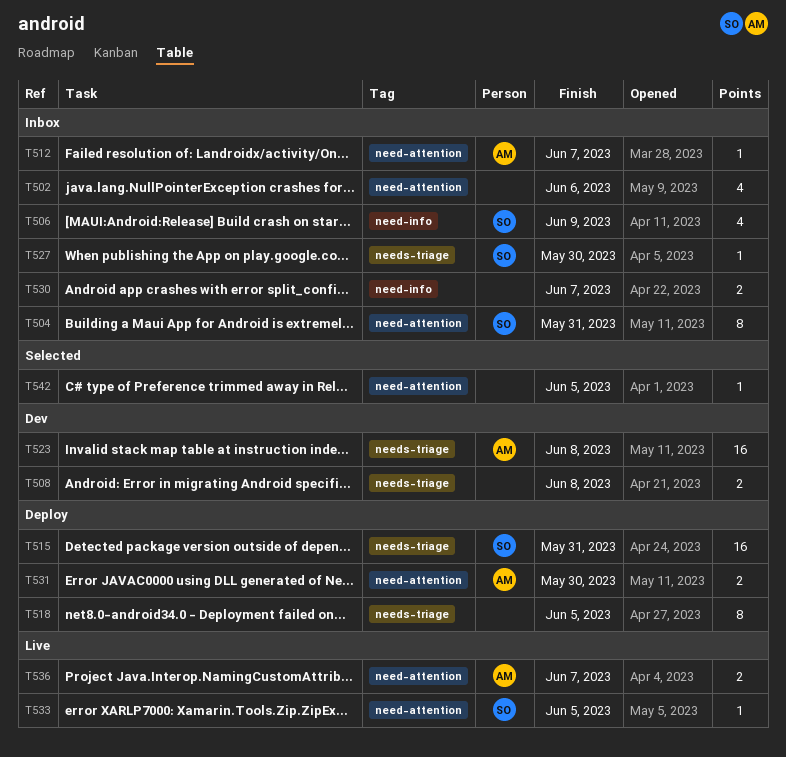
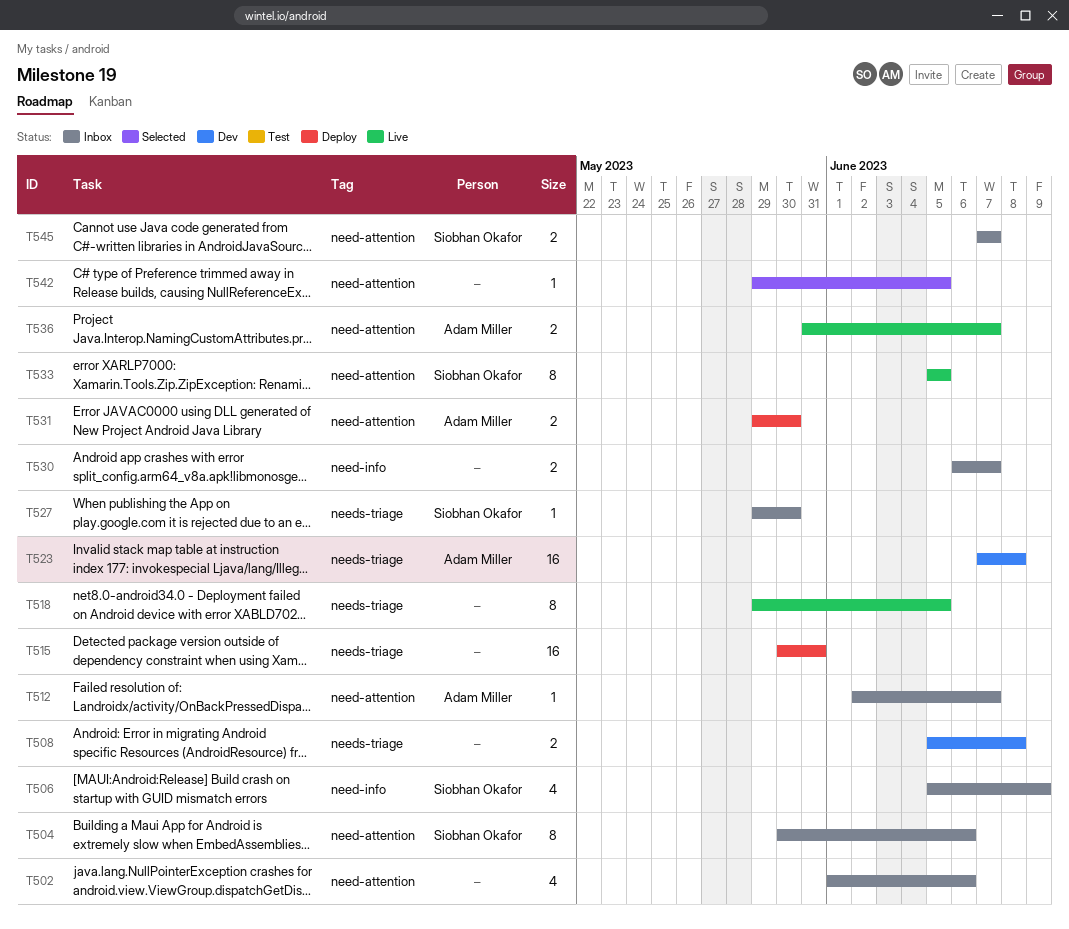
T504, due: May 31 -> Jun 6
T515, owner: Siobhan Okafor -> none
T518, status: Deploy -> Live
T533, estimate: 1 -> 8
T545: none -> present

